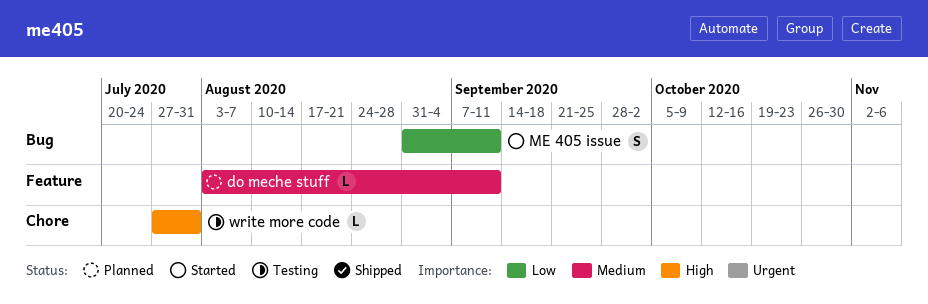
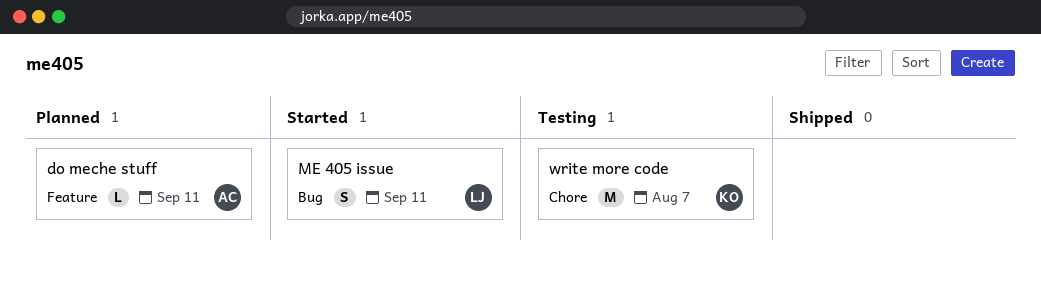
write more code, estimate: L -> M
write more code, due: Jul 31 -> Aug 7

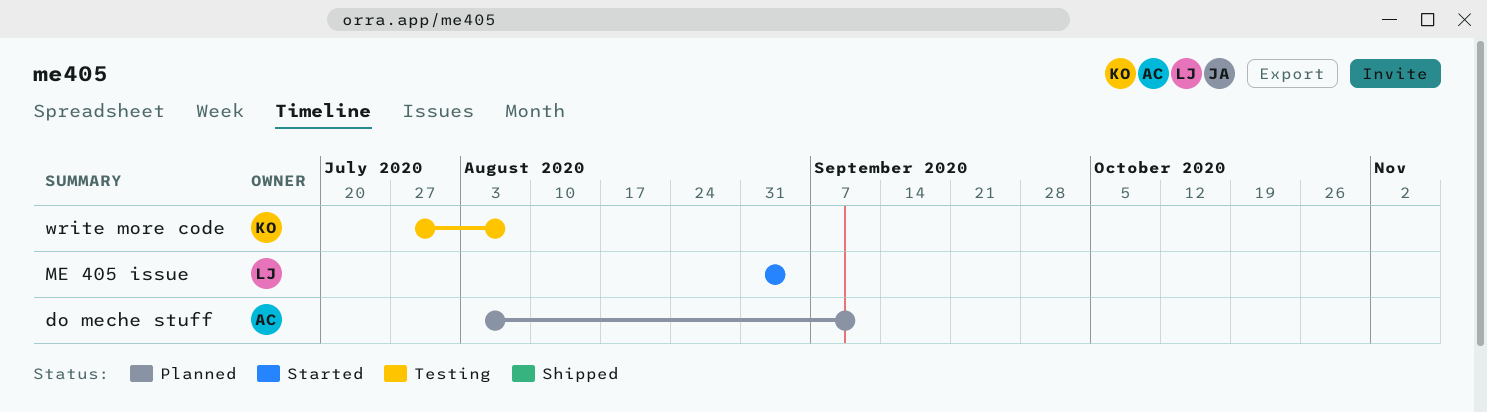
ME 405 issue, due: Sep 11 -> Sep 4

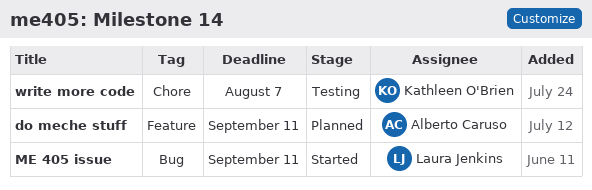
ME 405 issue, due: Sep 4 -> Sep 11

